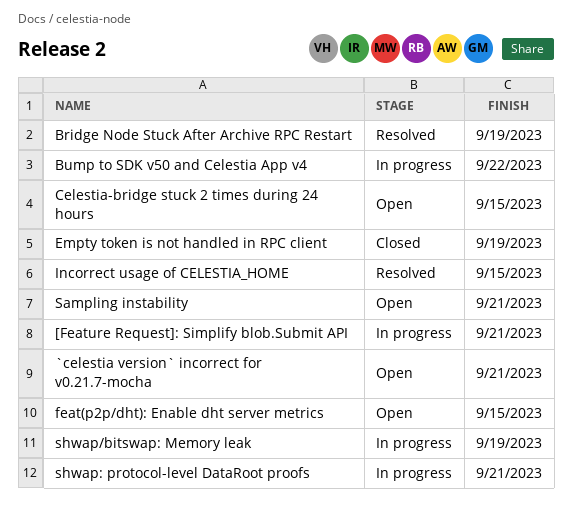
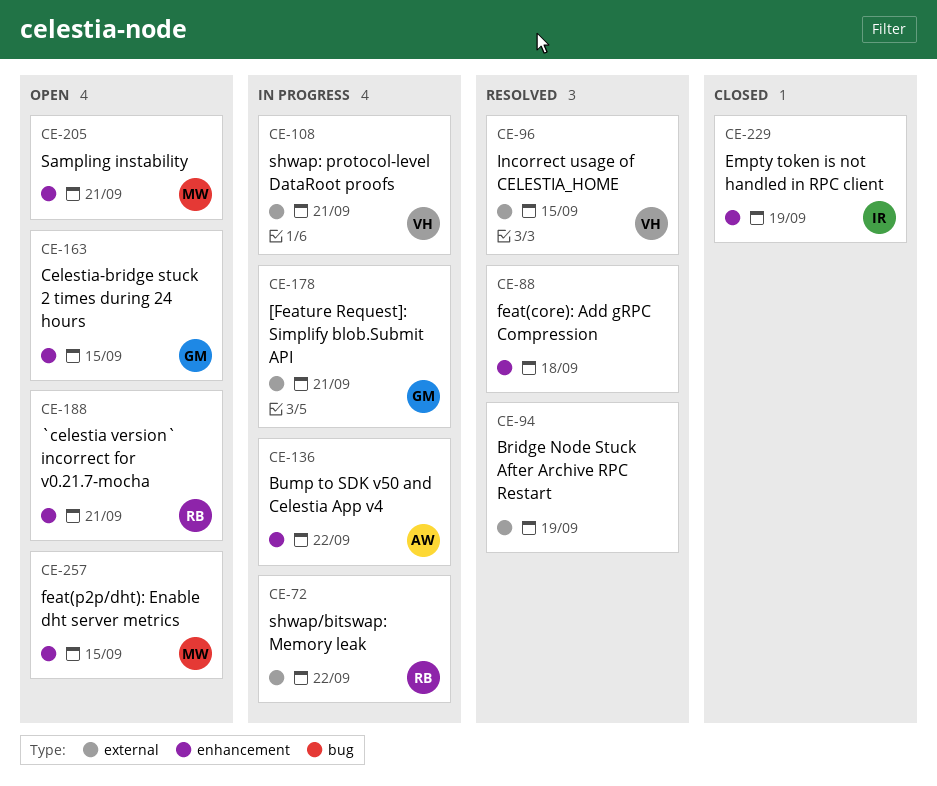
feat(core): Add gRPC Compression: none -> present
shwap/bitswap: Memory leak, due: Sep 19 -> Sep 22

